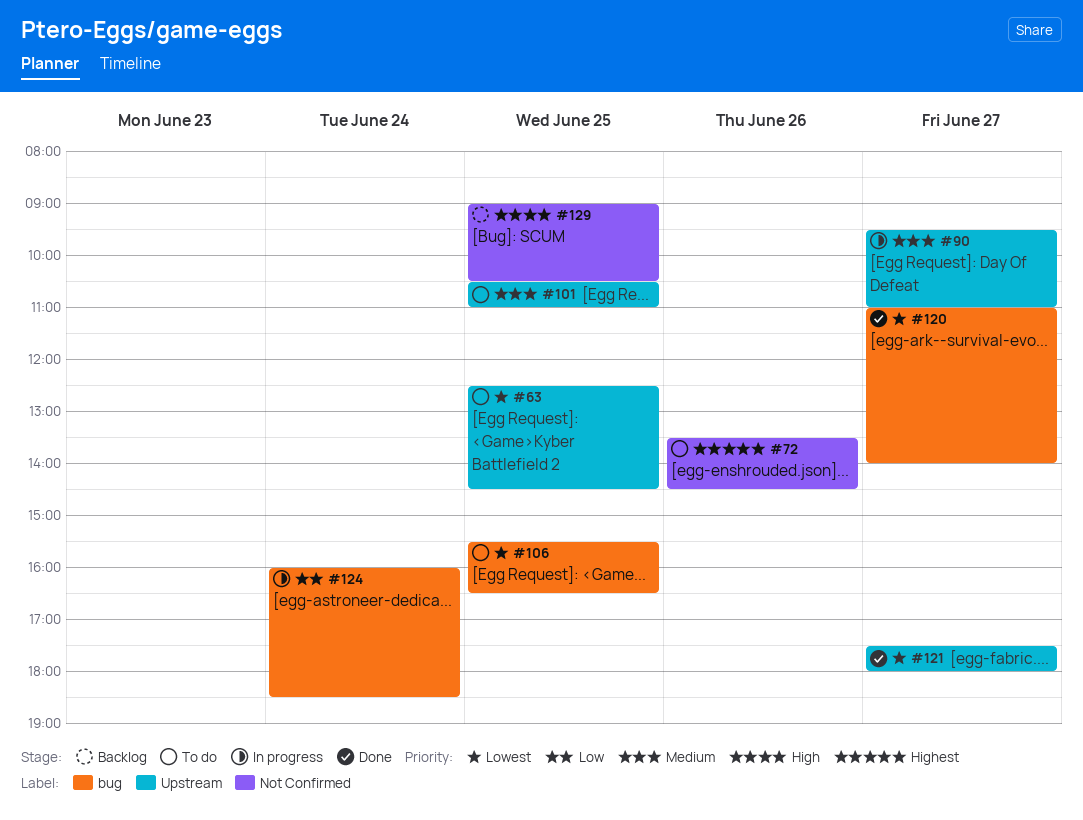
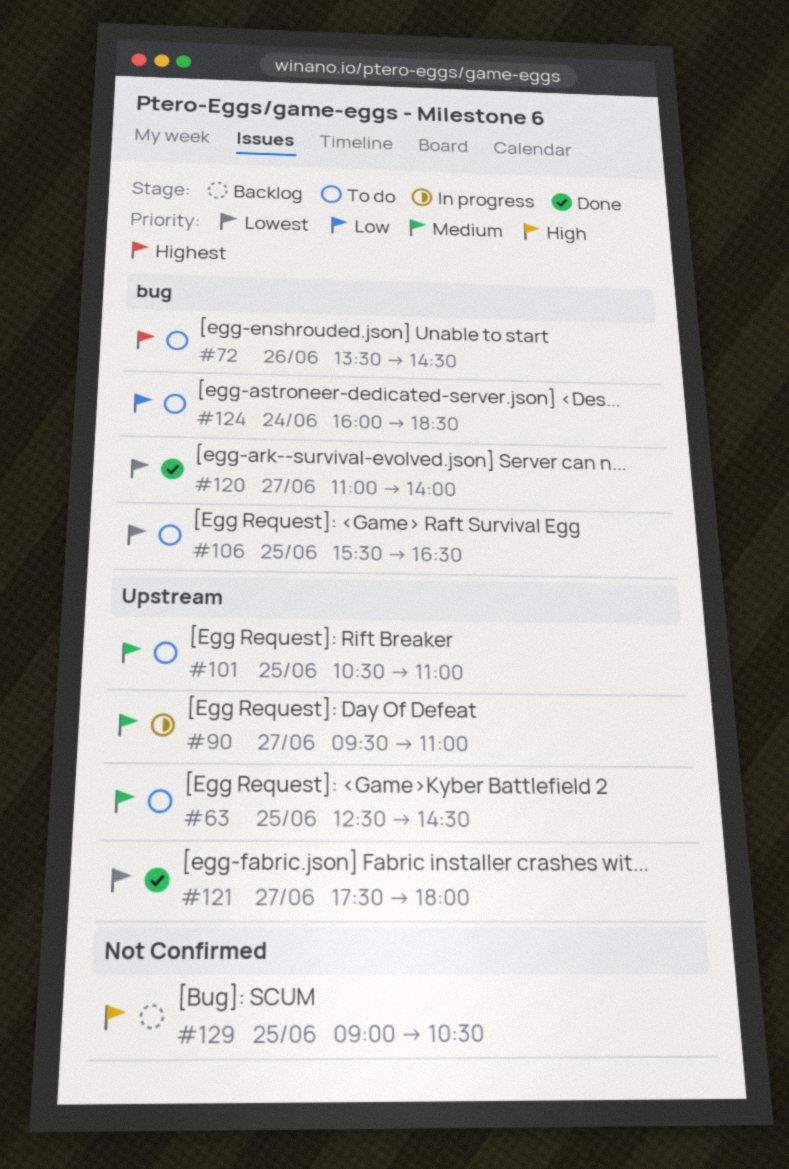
#63, priority: Lowest -> Medium
#72, label: Not Confirmed -> bug
#124, status: In progress -> To do

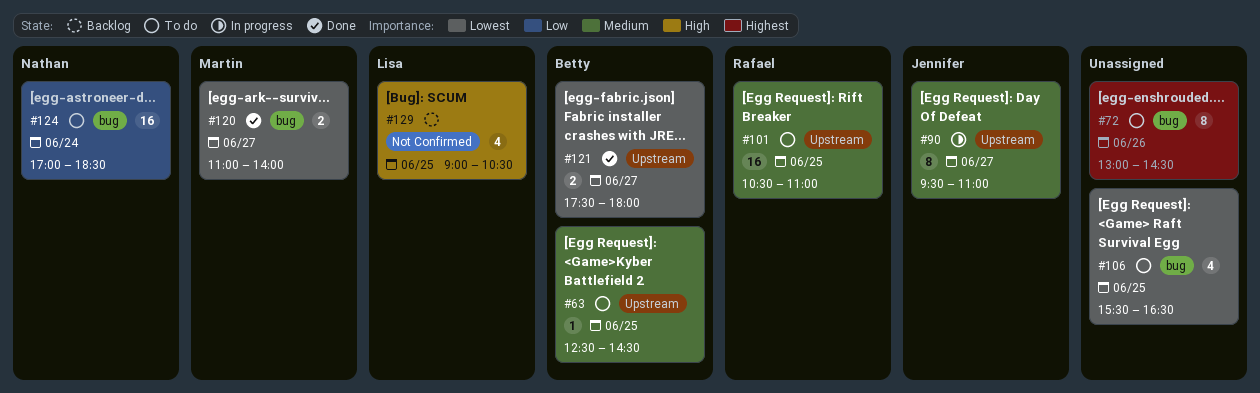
#72, begins: 13:30 -> 13:00
#124, begins: 16:00 -> 17:00

